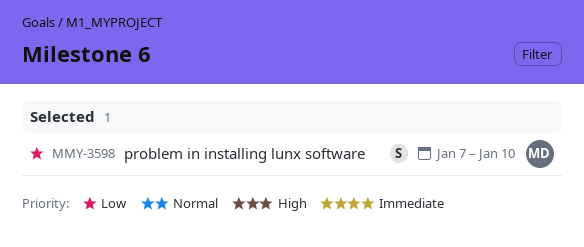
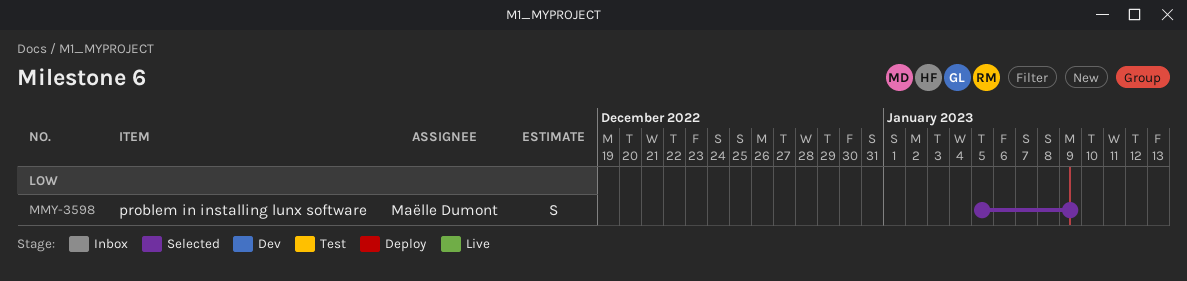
MMY-3598, start: Jan 7 -> Jan 5
MMY-3598, due: Jan 10 -> Jan 9

